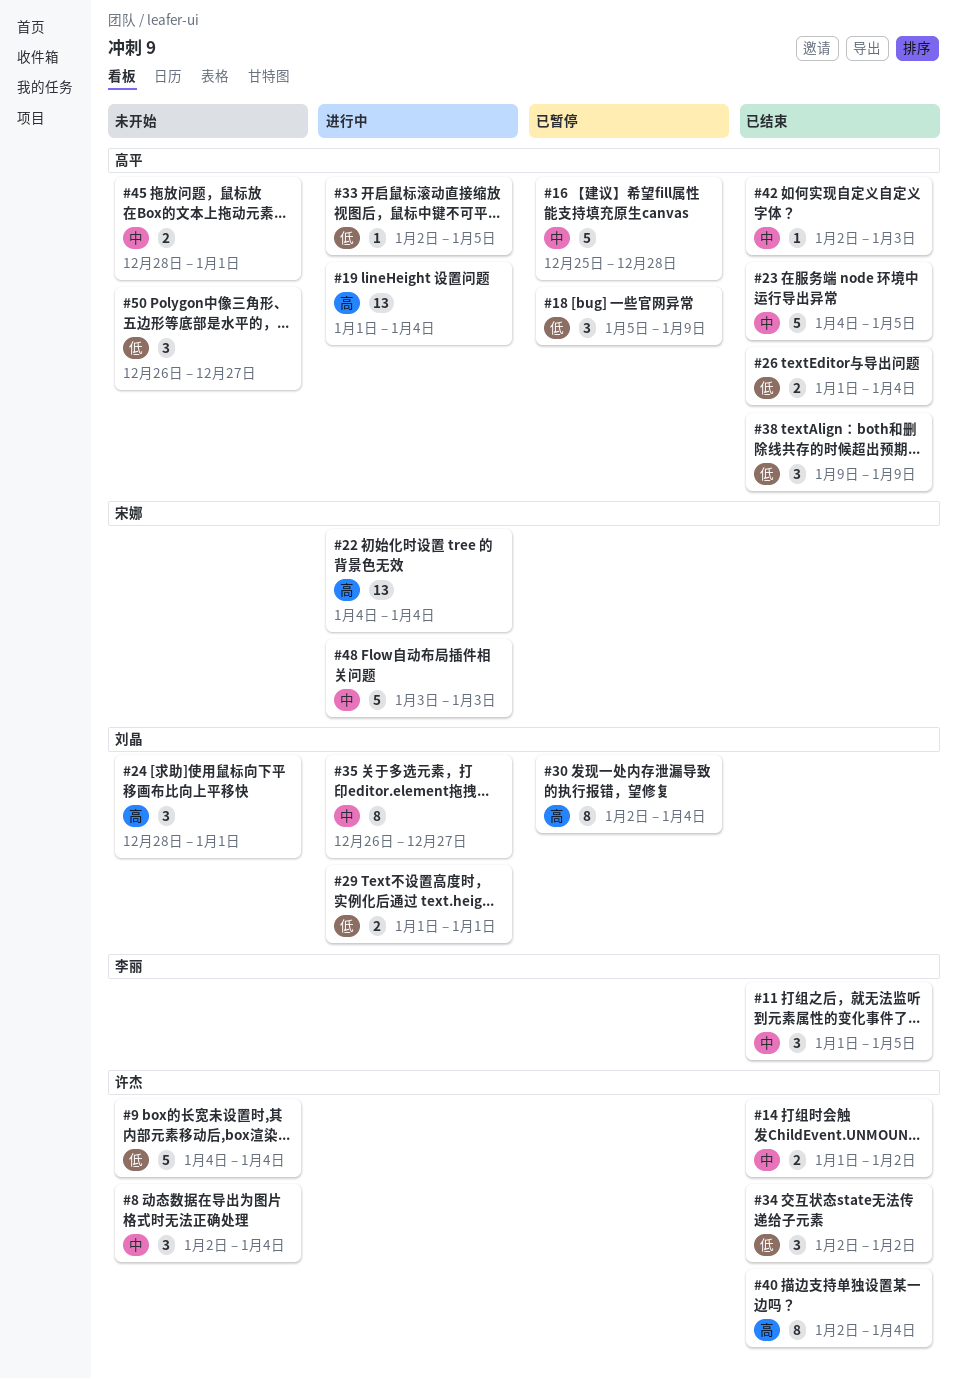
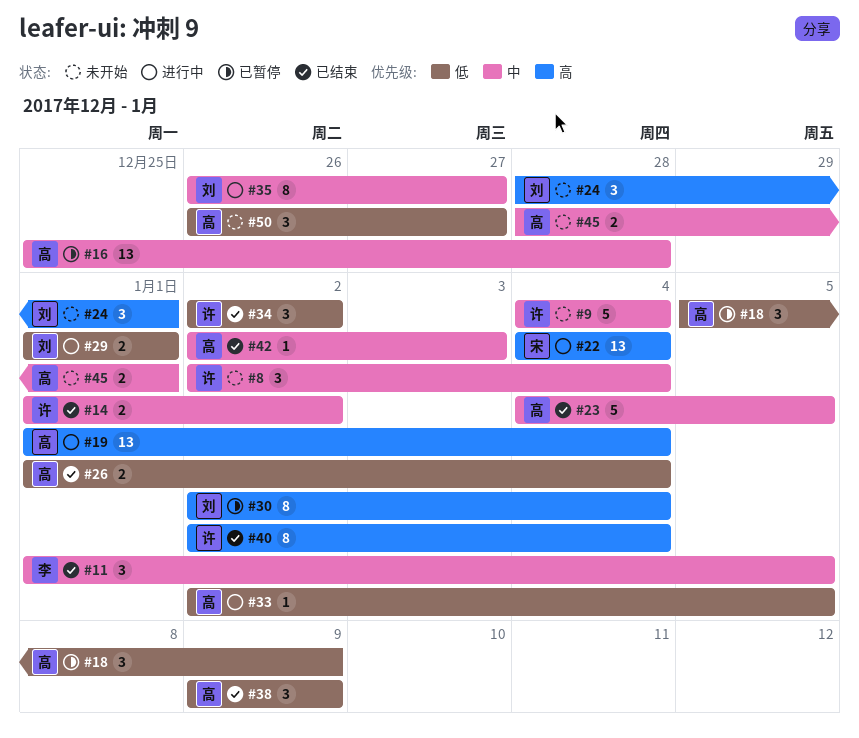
#9, priority: 低 -> 中
#16, estimate: 5 -> 13
#48: present -> none

